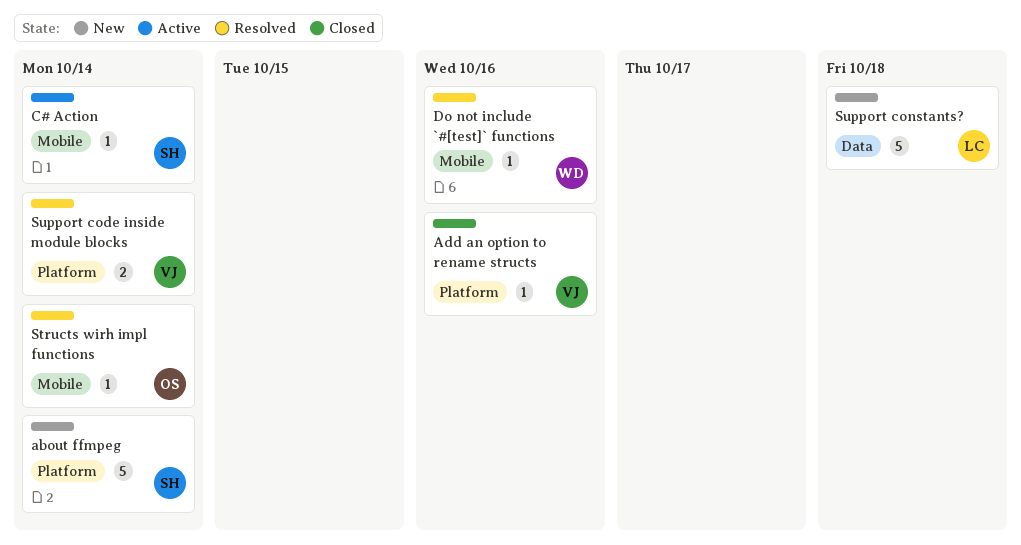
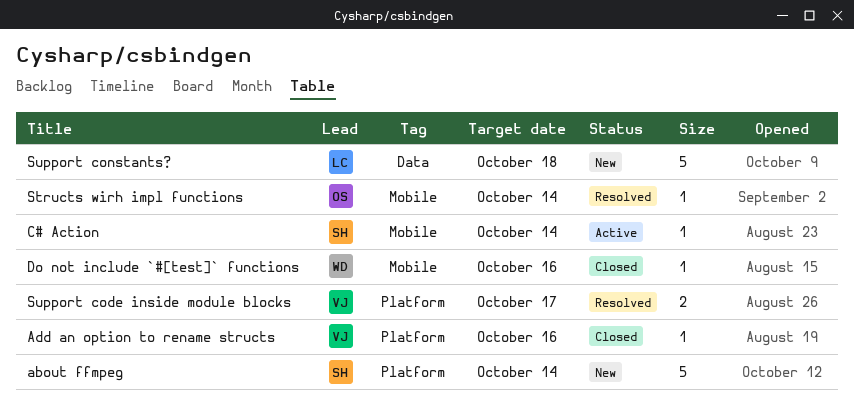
Do not include `#[test]` functions, status: Resolved -> Closed
Support code inside module blocks, due: Oct 14 -> Oct 17

